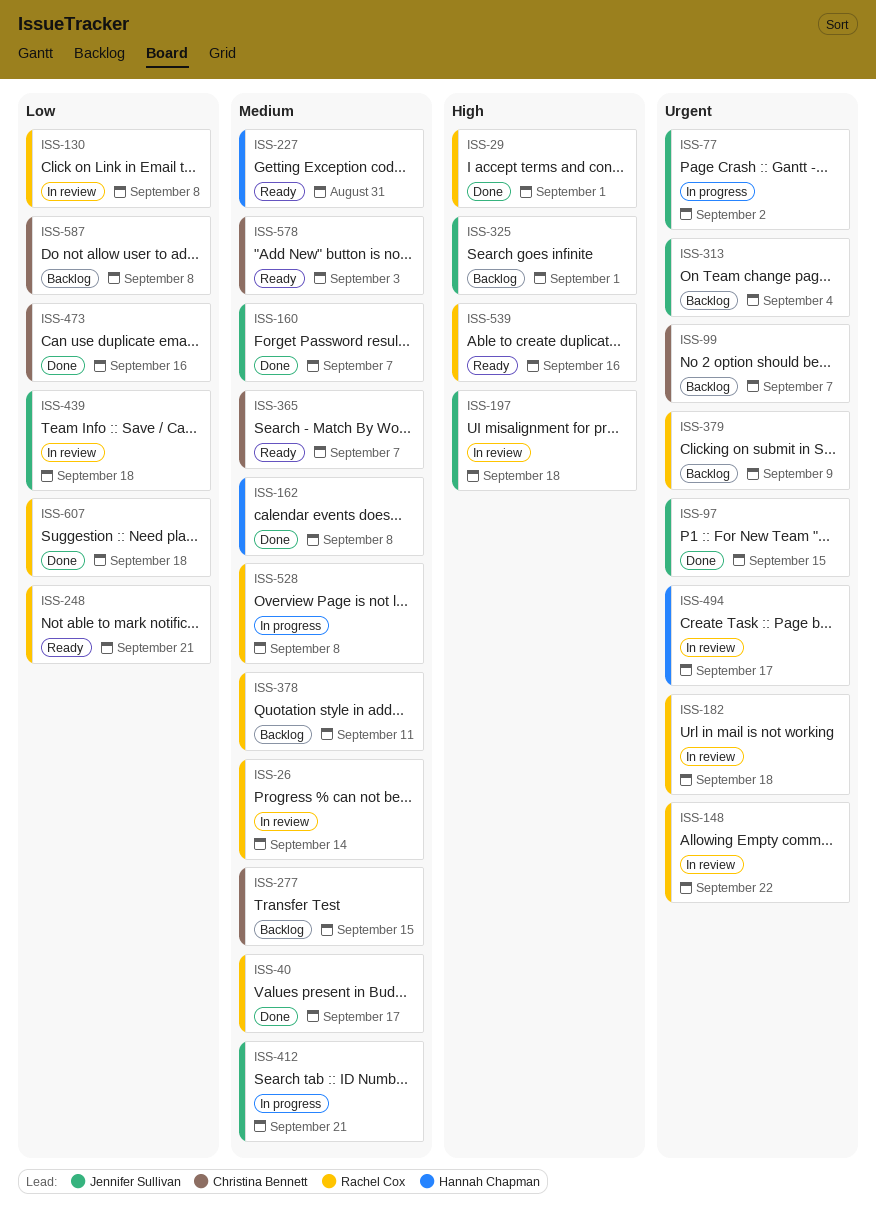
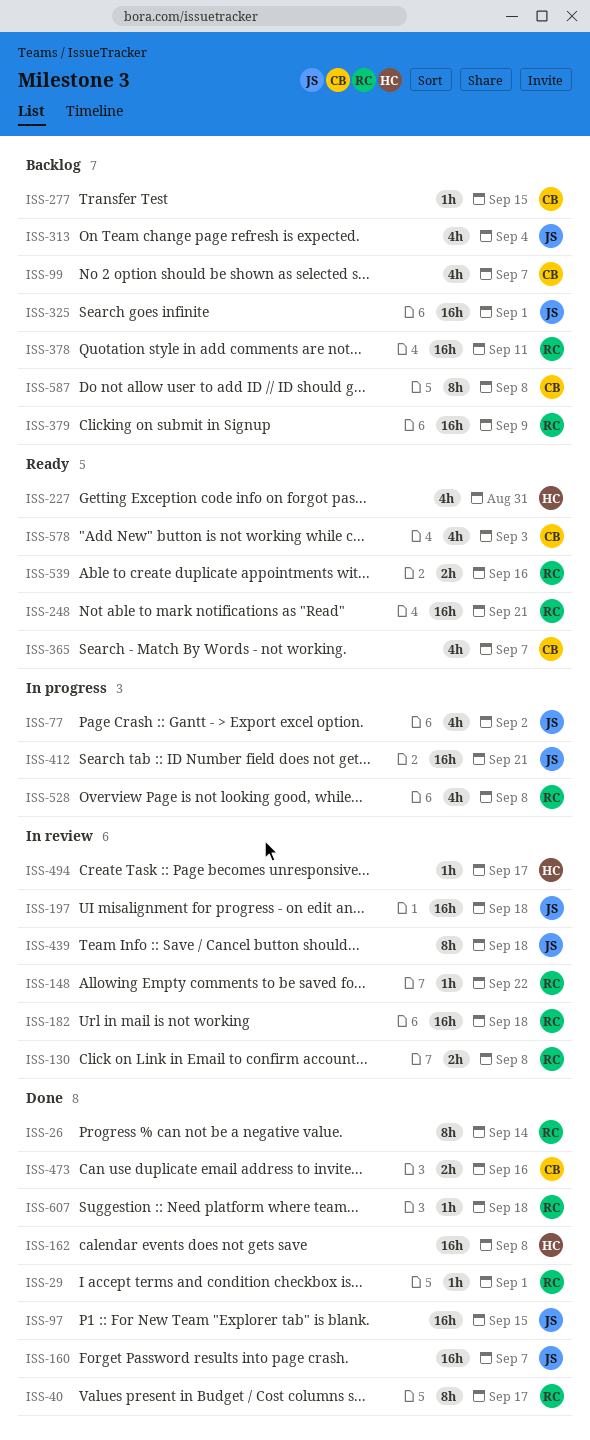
ISS-26, status: In review -> Done

